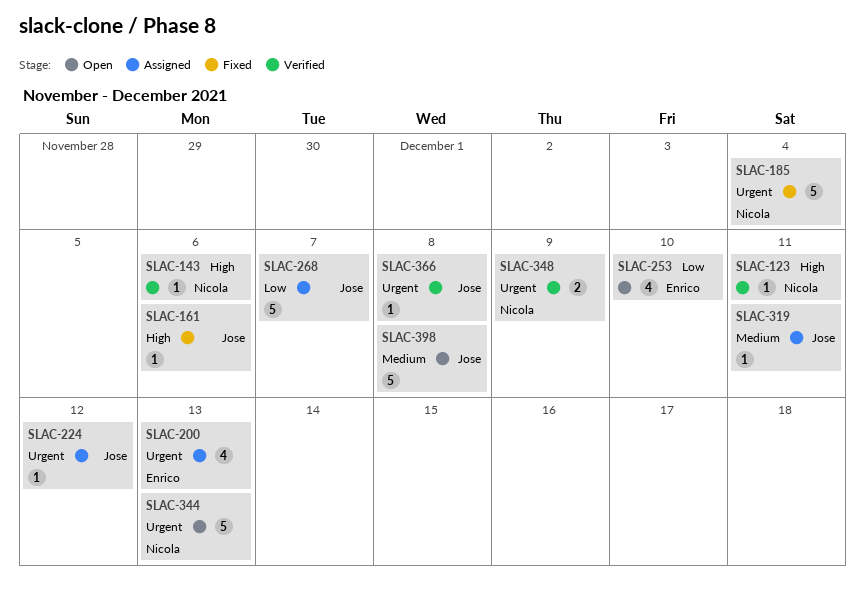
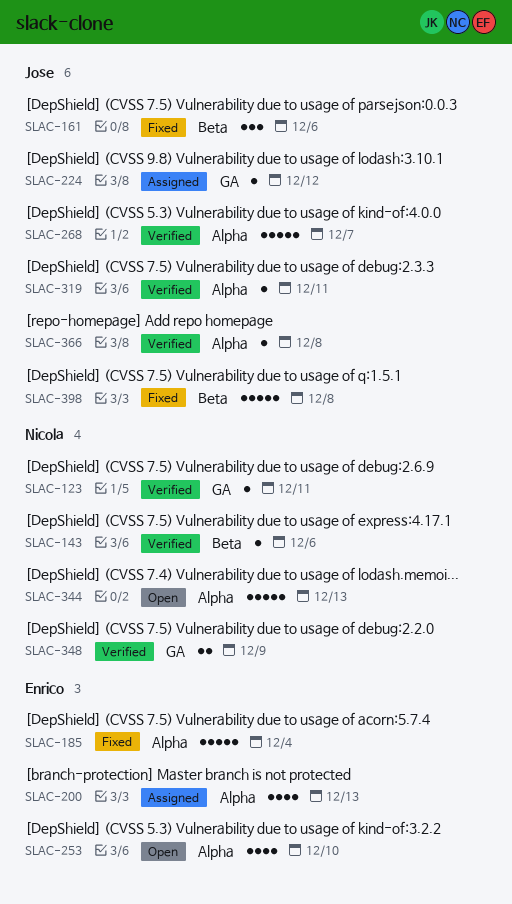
SLAC-161, estimate: 1 -> 3
SLAC-185, owner: Nicola -> Enrico
SLAC-268, status: Assigned -> Verified
SLAC-319, status: Assigned -> Verified
SLAC-398, status: Open -> Fixed

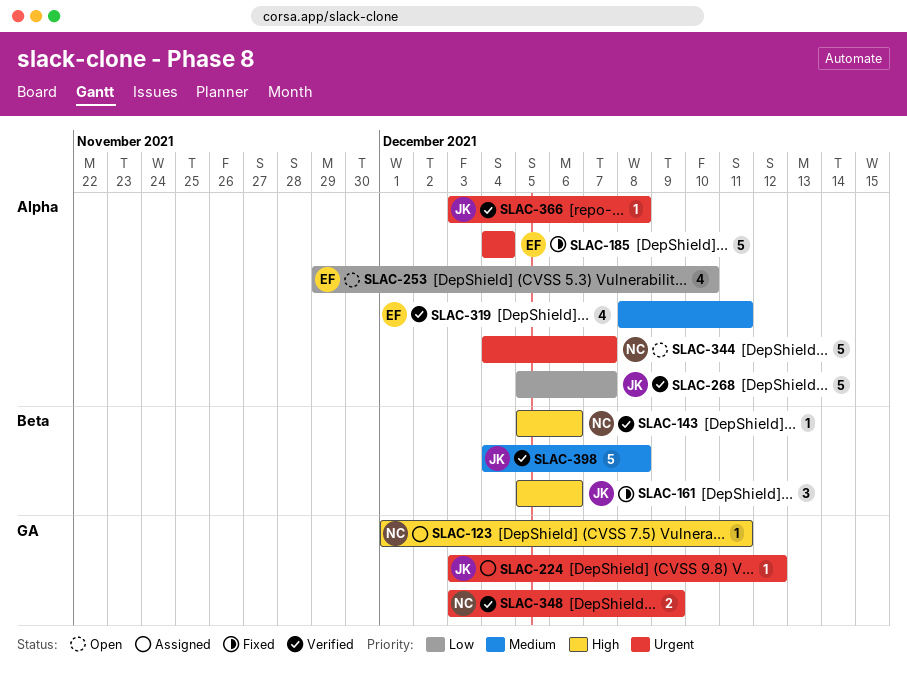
SLAC-123, status: Verified -> Assigned
SLAC-200: present -> none
SLAC-319, owner: Jose -> Enrico
SLAC-319, estimate: 1 -> 4
SLAC-344, due: Dec 13 -> Dec 7
SLAC-398, status: Fixed -> Verified

